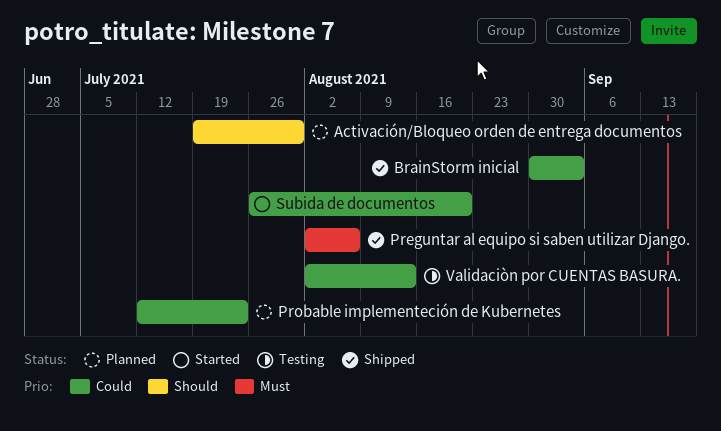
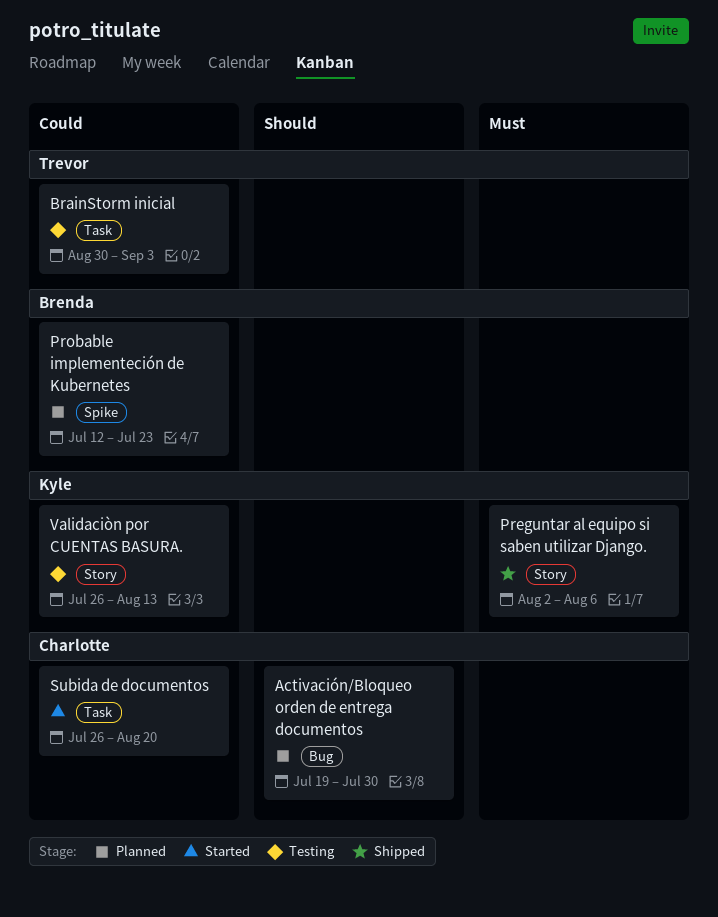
BrainStorm inicial, status: Shipped -> Testing
Validaciòn por CUENTAS BASURA., start: Aug 2 -> Jul 26

